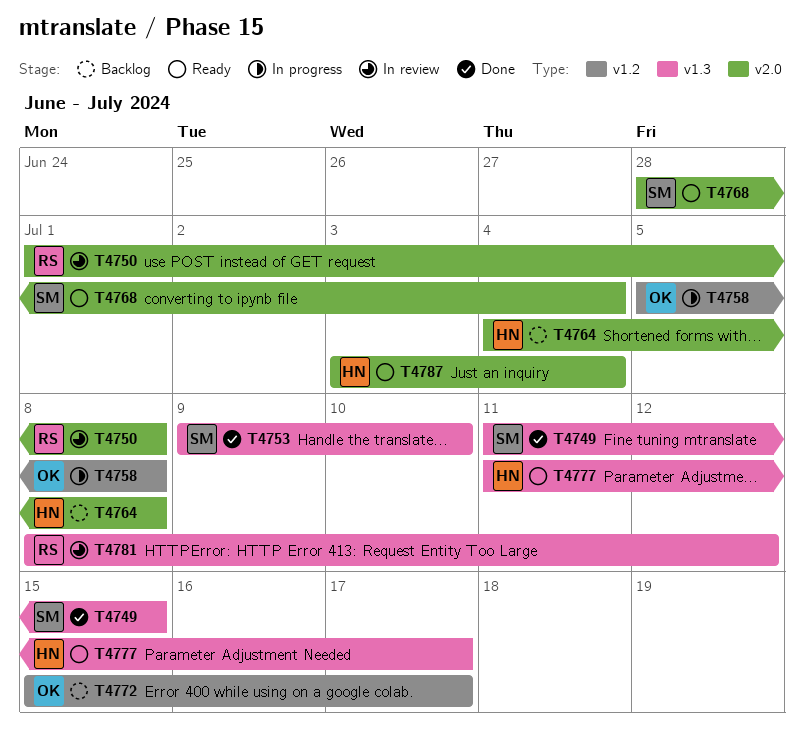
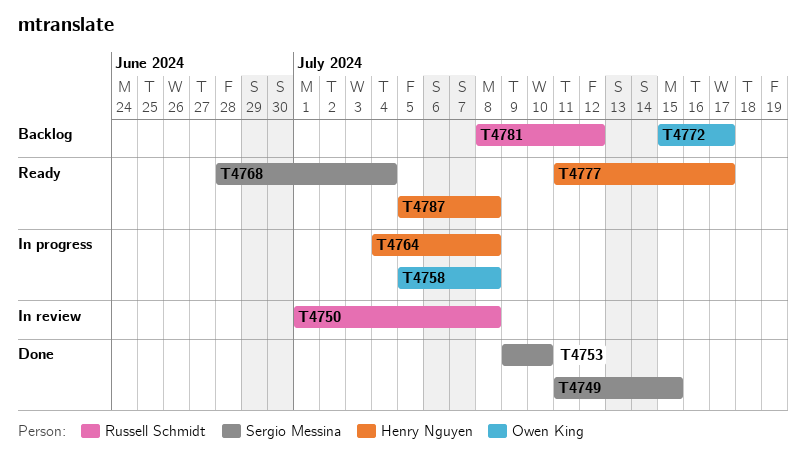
T4764, status: Backlog -> In progress
T4781, status: In review -> Backlog
T4787, start: Jul 3 -> Jul 5
T4787, due: Jul 4 -> Jul 8

